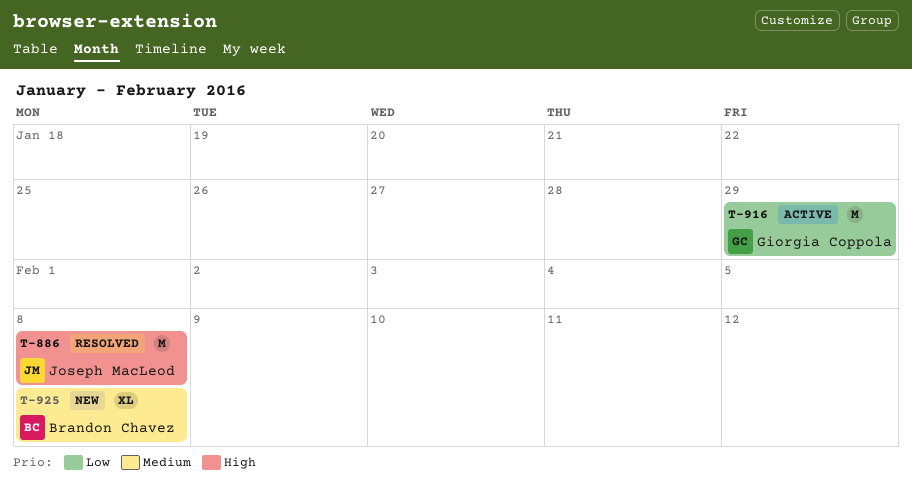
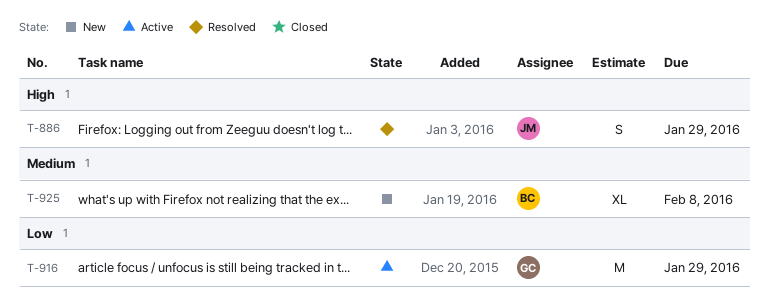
T-886, estimate: M -> S
T-886, due: Feb 8 -> Jan 29

